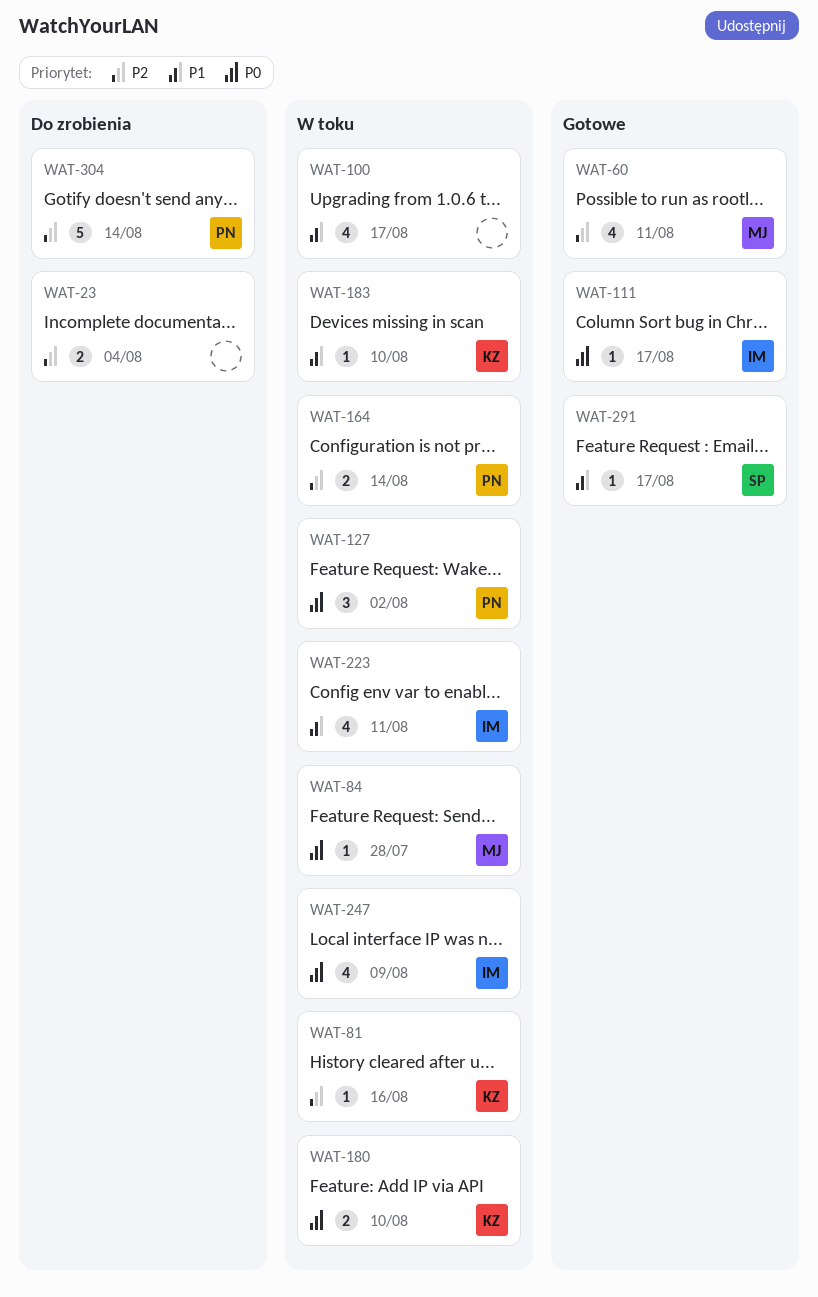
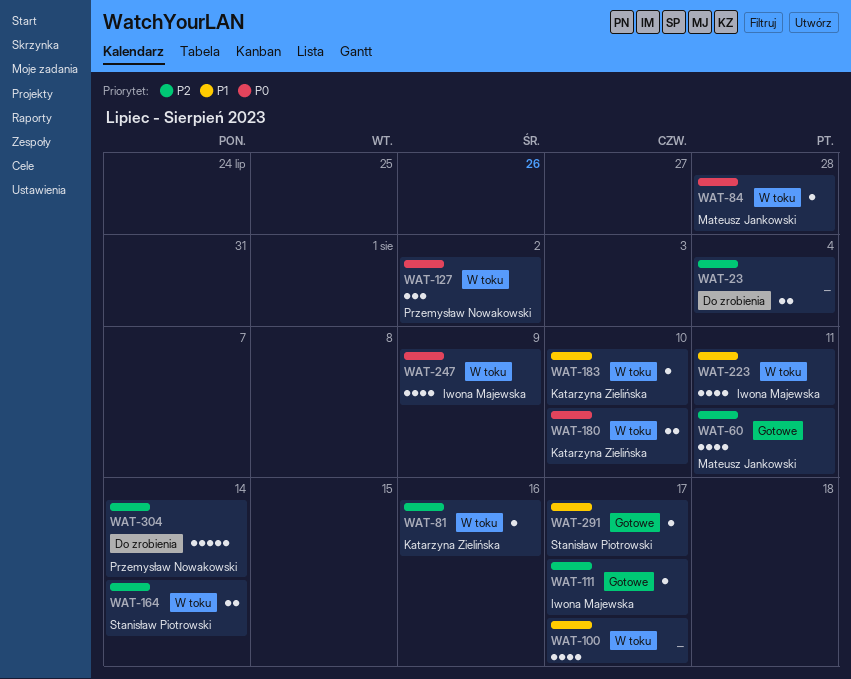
WAT-111, priority: P0 -> P2
WAT-164, owner: Przemysław Nowakowski -> Stanisław Piotrowski

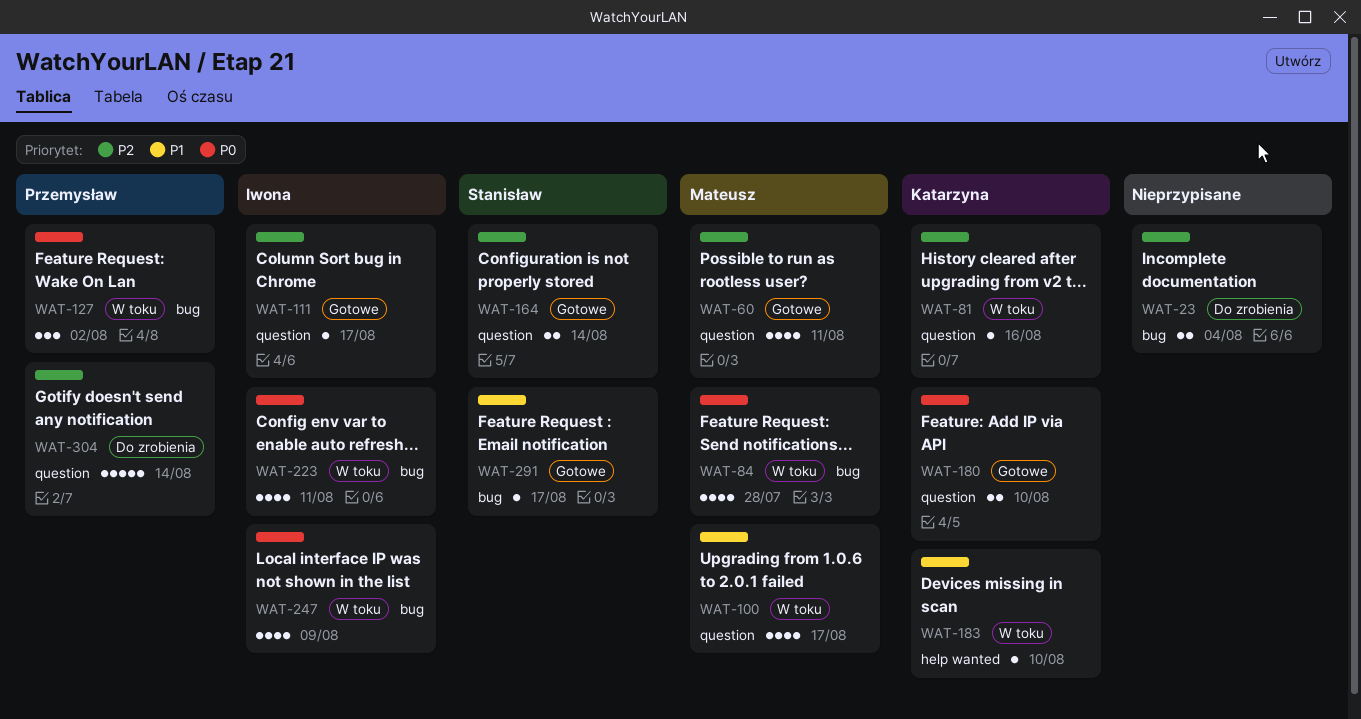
WAT-84, estimate: 1 -> 4
WAT-100, owner: none -> Mateusz Jankowski
WAT-164, status: W toku -> Gotowe
WAT-180, status: W toku -> Gotowe
WAT-223, priority: P1 -> P0

